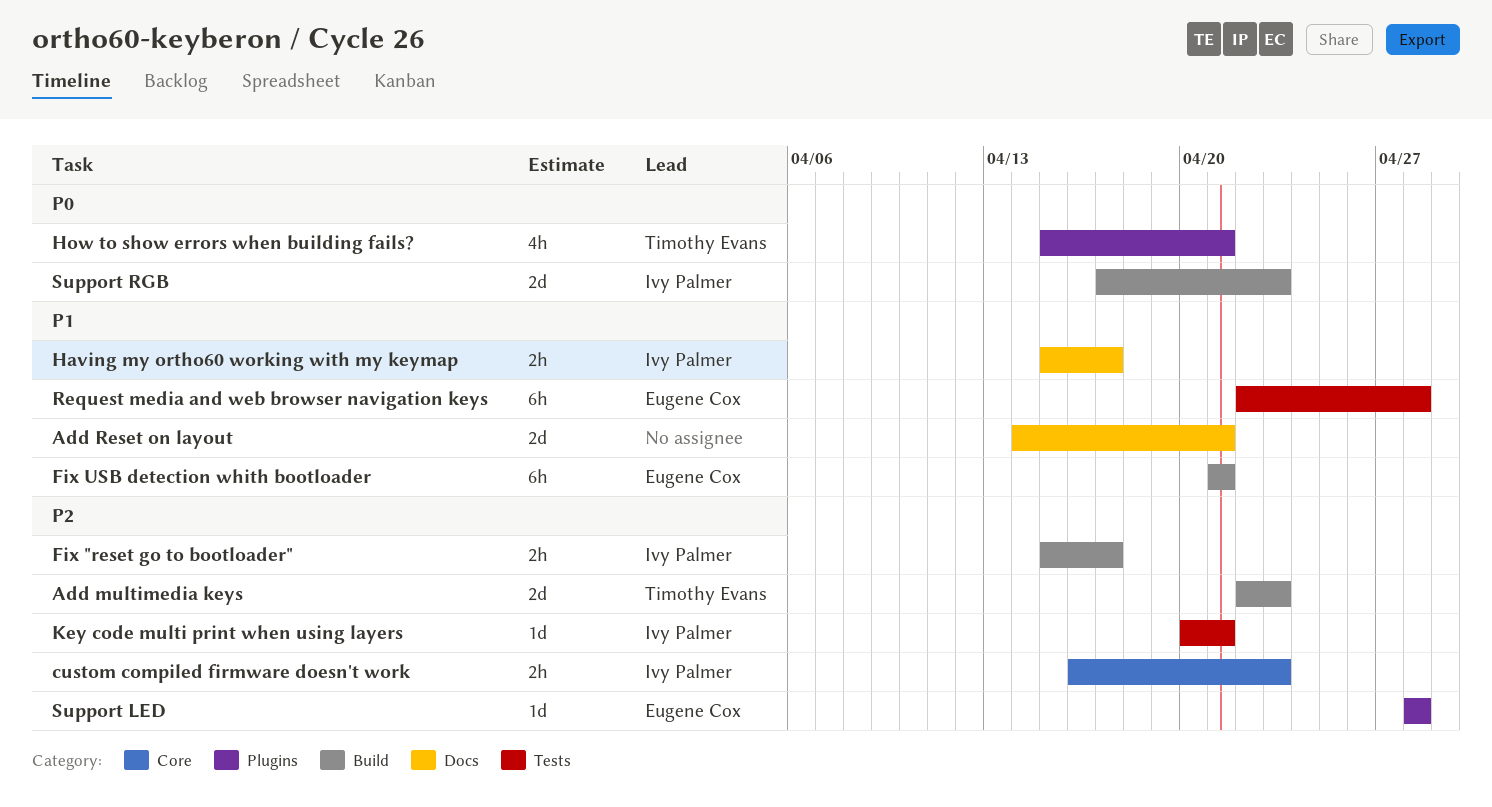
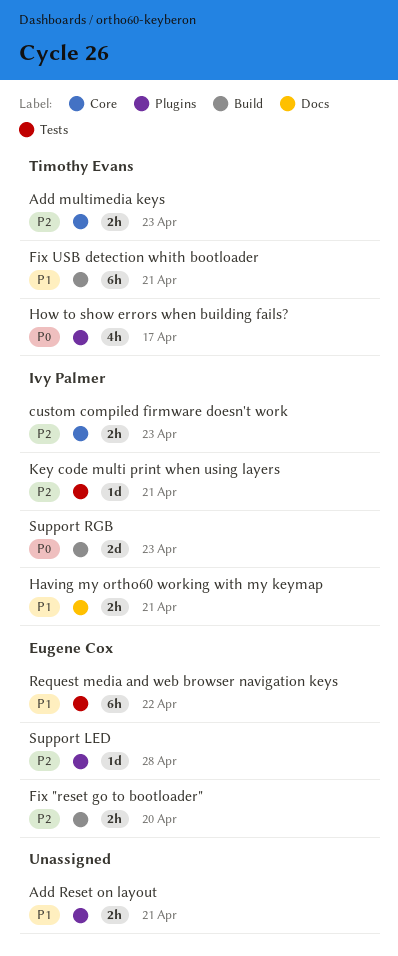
Add multimedia keys, label: Build -> Core
Add multimedia keys, estimate: 2d -> 2h
Add Reset on layout, label: Docs -> Plugins
Add Reset on layout, estimate: 2d -> 2h
Fix "reset go to bootloader", owner: Ivy Palmer -> Eugene Cox
Fix "reset go to bootloader", due: Apr 17 -> Apr 20
Fix USB detection whith bootloader, owner: Eugene Cox -> Timothy Evans
Having my ortho60 working with my keymap, due: Apr 17 -> Apr 21
How to show errors when building fails?, due: Apr 21 -> Apr 17
Request media and web browser navigation keys, due: Apr 28 -> Apr 22

